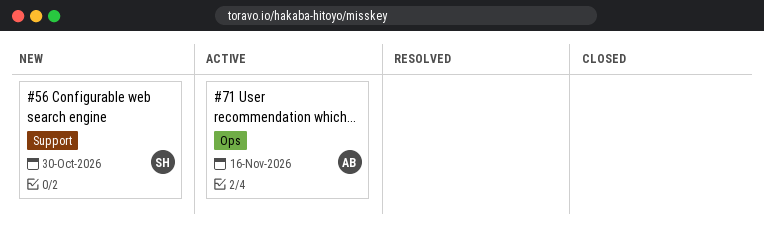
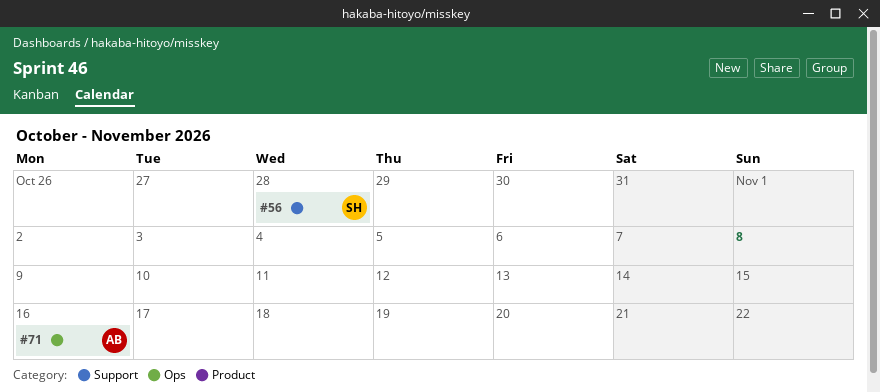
#56, due: Oct 30 -> Oct 28

